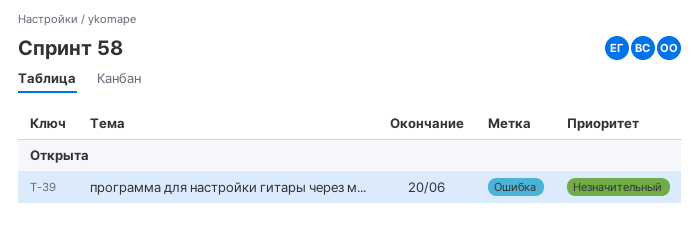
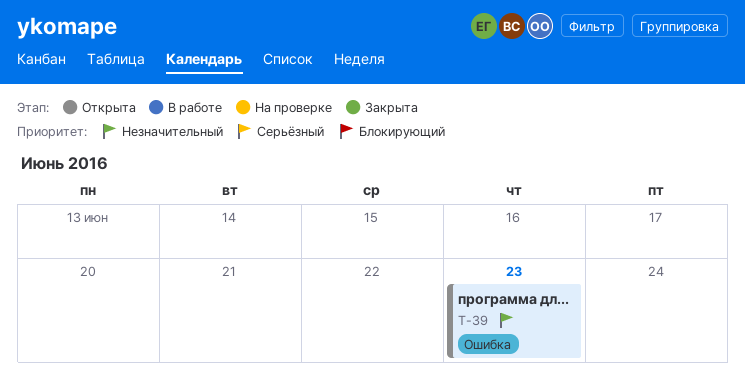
T-39, due: Jun 20 -> Jun 23

